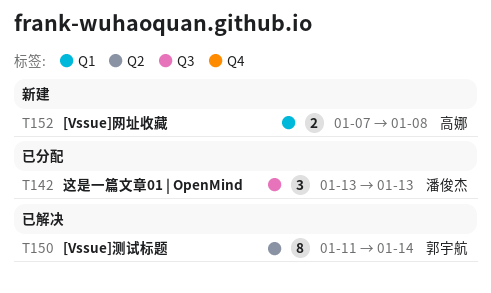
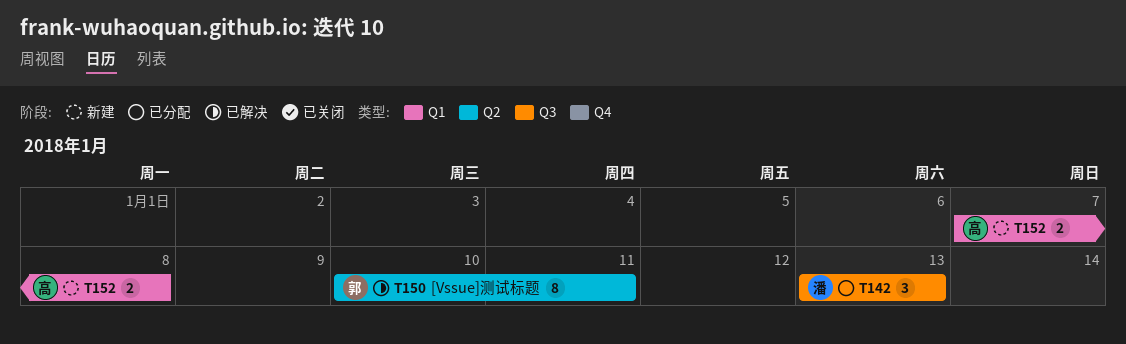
T150, start: Jan 11 -> Jan 10
T150, due: Jan 14 -> Jan 11

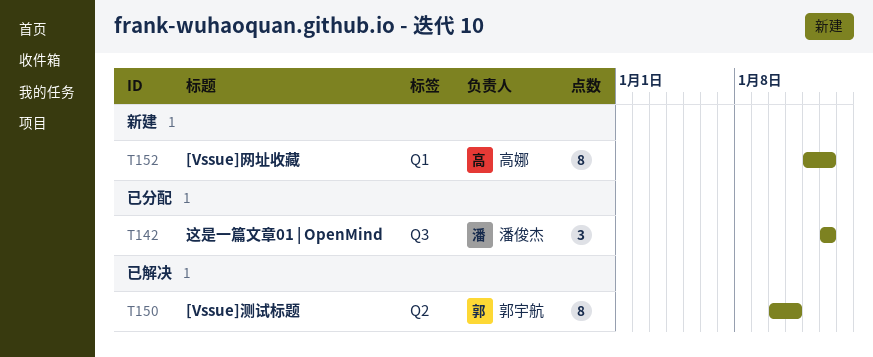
T152, estimate: 2 -> 8
T152, start: Jan 7 -> Jan 12
T152, due: Jan 8 -> Jan 13

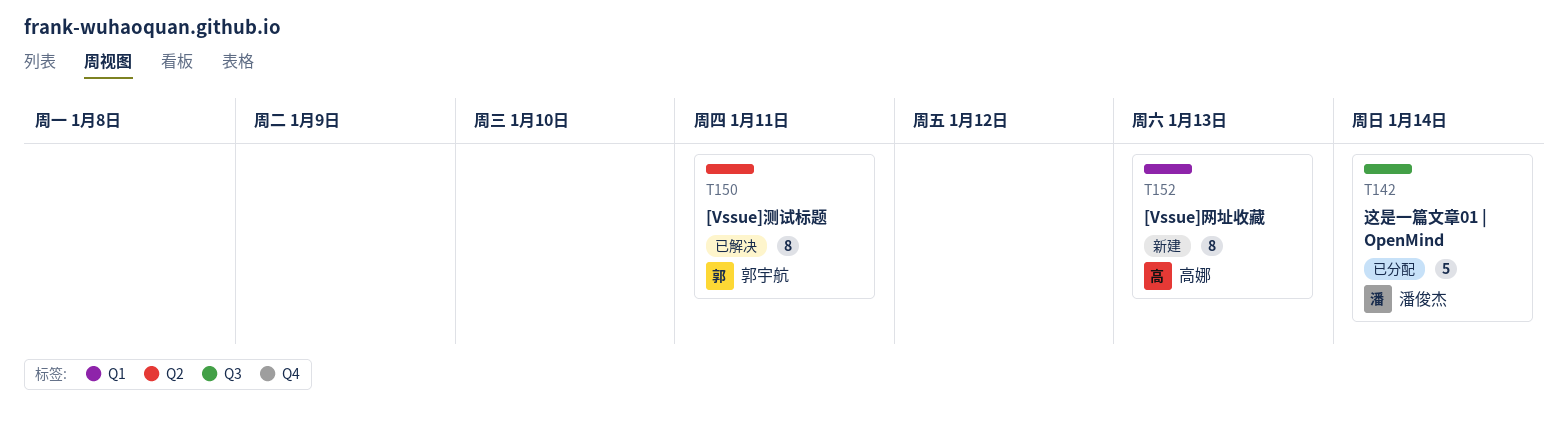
T142, estimate: 3 -> 5
T142, due: Jan 13 -> Jan 14

